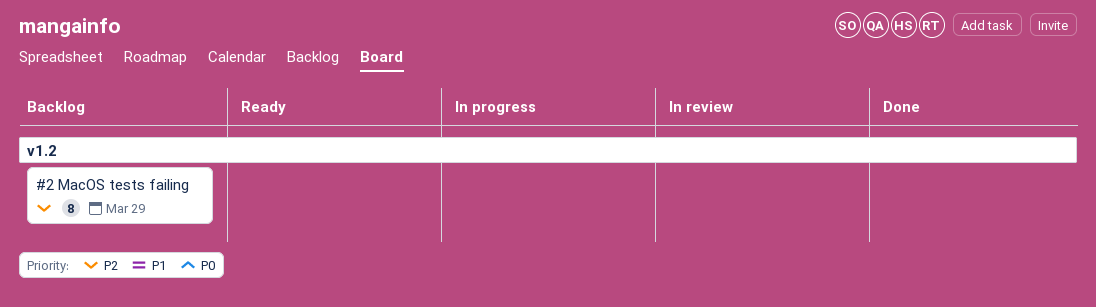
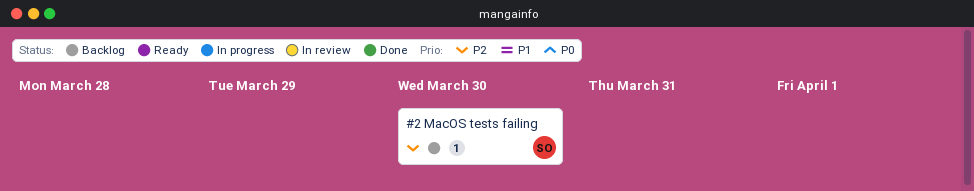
#2, estimate: 8 -> 1
#2, due: Mar 29 -> Mar 30

